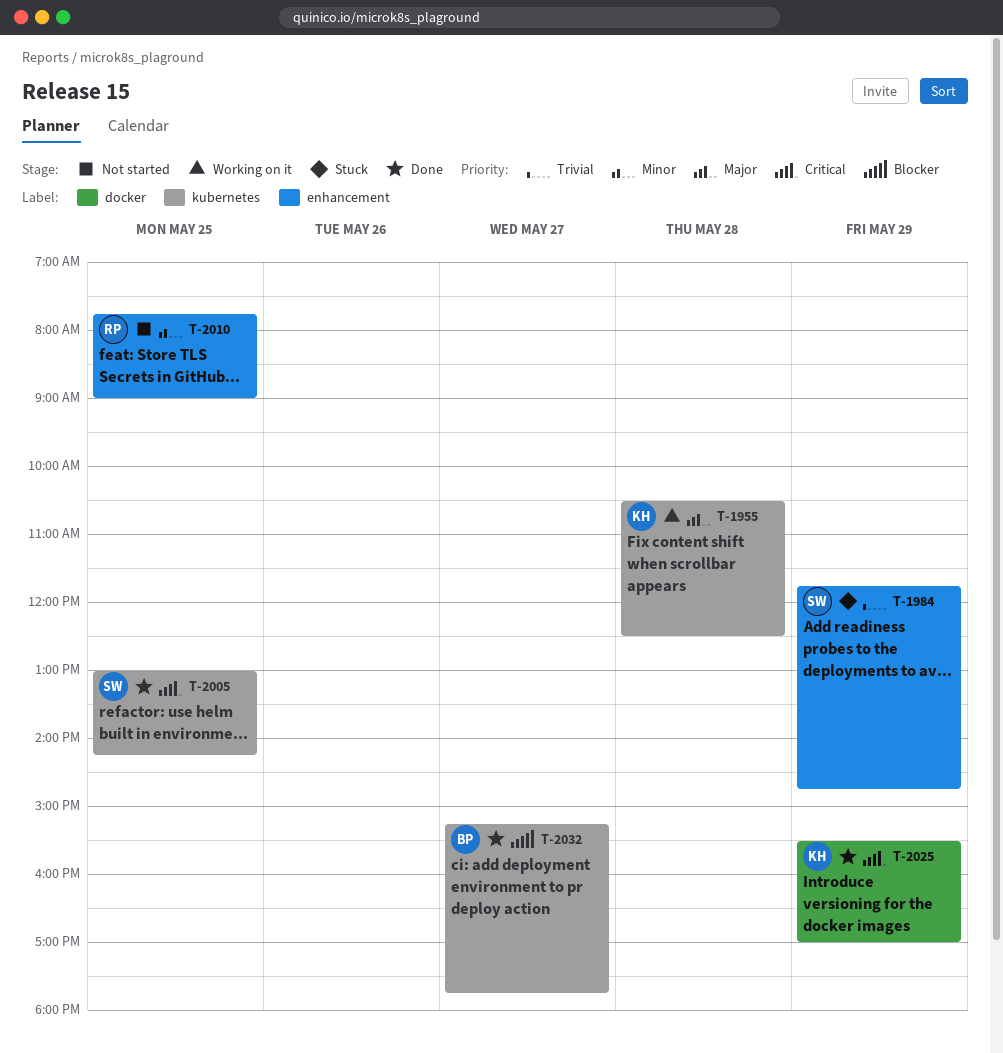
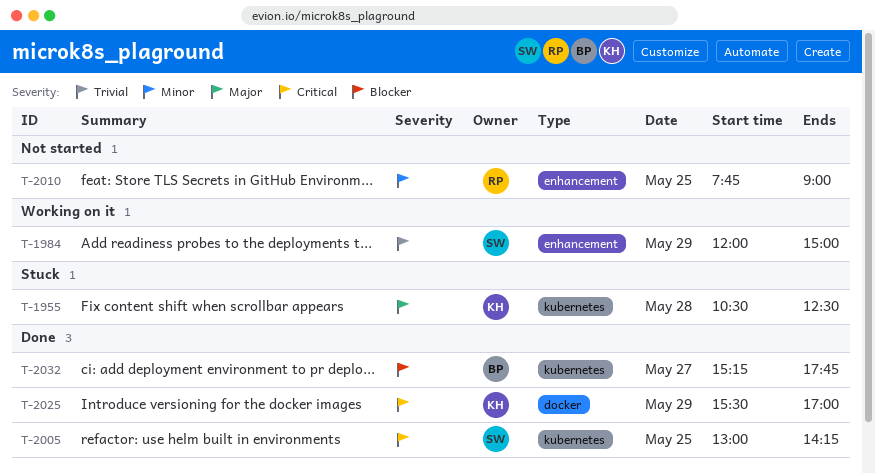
T-1955, status: Working on it -> Stuck
T-1984, status: Stuck -> Working on it
T-1984, begins: 11:45 -> 12:00
T-1984, ends: 14:45 -> 15:00

